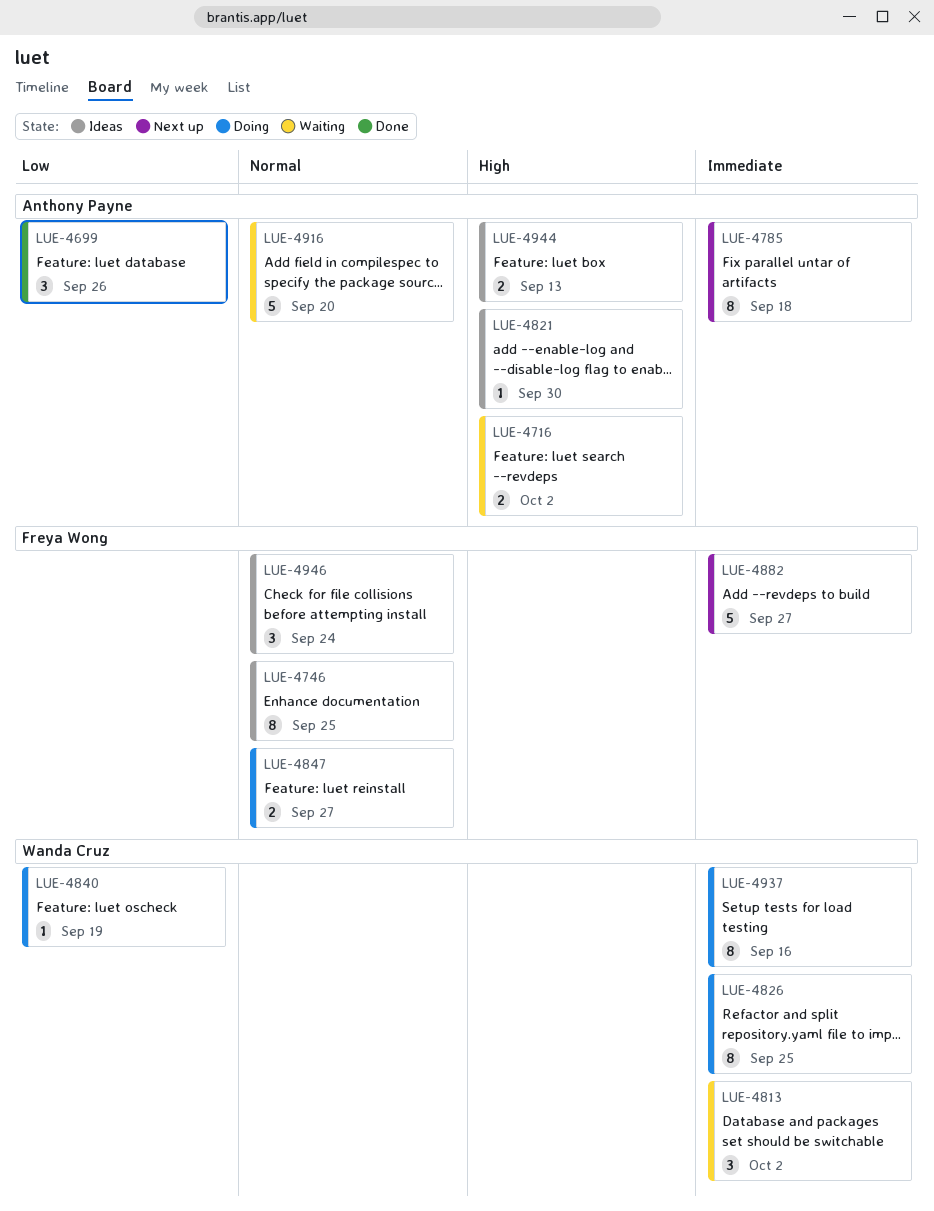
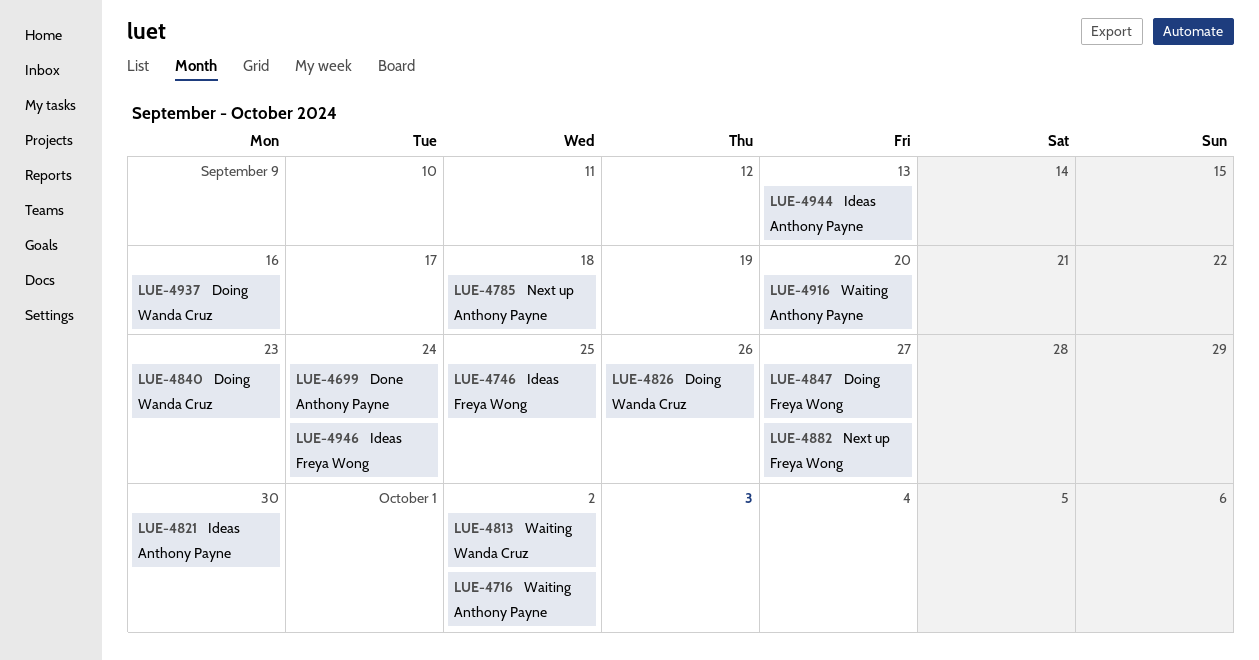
LUE-4699, due: Sep 26 -> Sep 24
LUE-4826, due: Sep 25 -> Sep 26
LUE-4840, due: Sep 19 -> Sep 23

